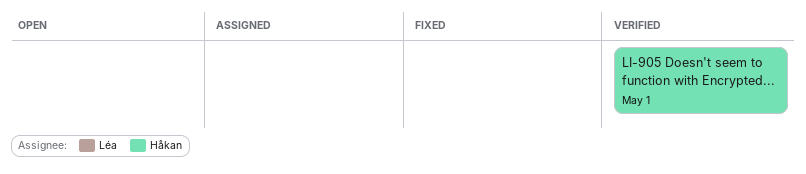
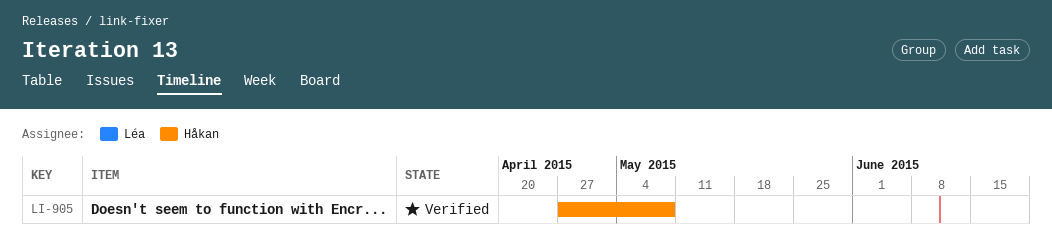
LI-905, due: May 1 -> May 8

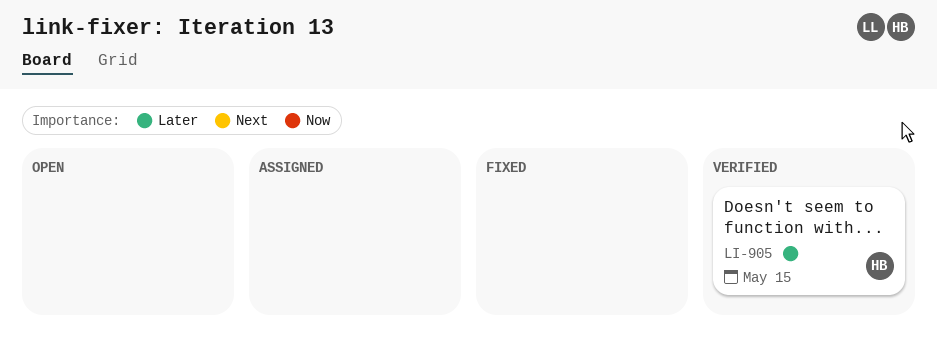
LI-905, due: May 8 -> May 15

